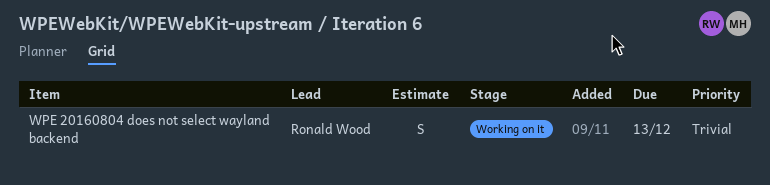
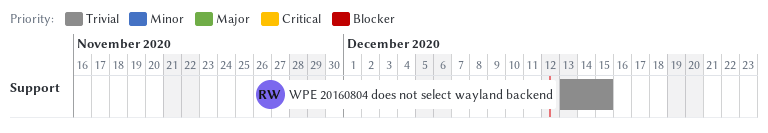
WPE 20160804 does not select wayland backend, due: Dec 13 -> Dec 15

